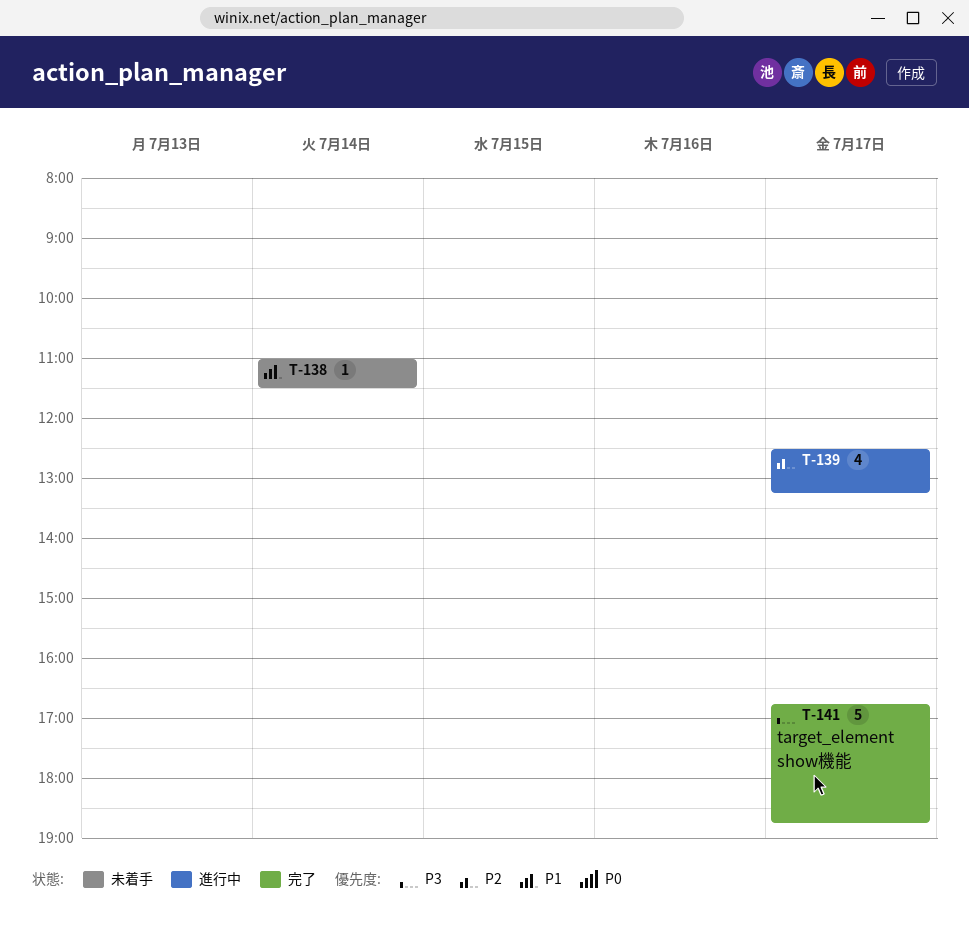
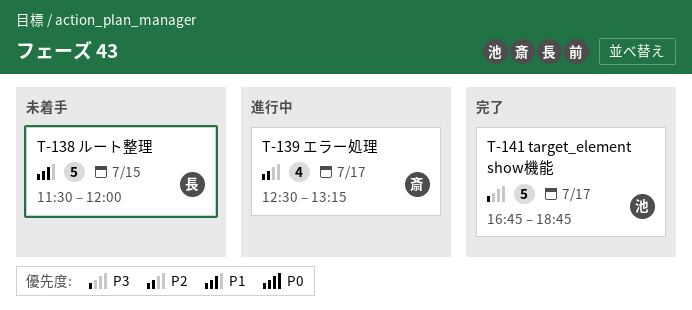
T-138, estimate: 1 -> 5
T-138, day: Jul 14 -> Jul 15
T-138, begins: 11:00 -> 11:30
T-138, ends: 11:30 -> 12:00

